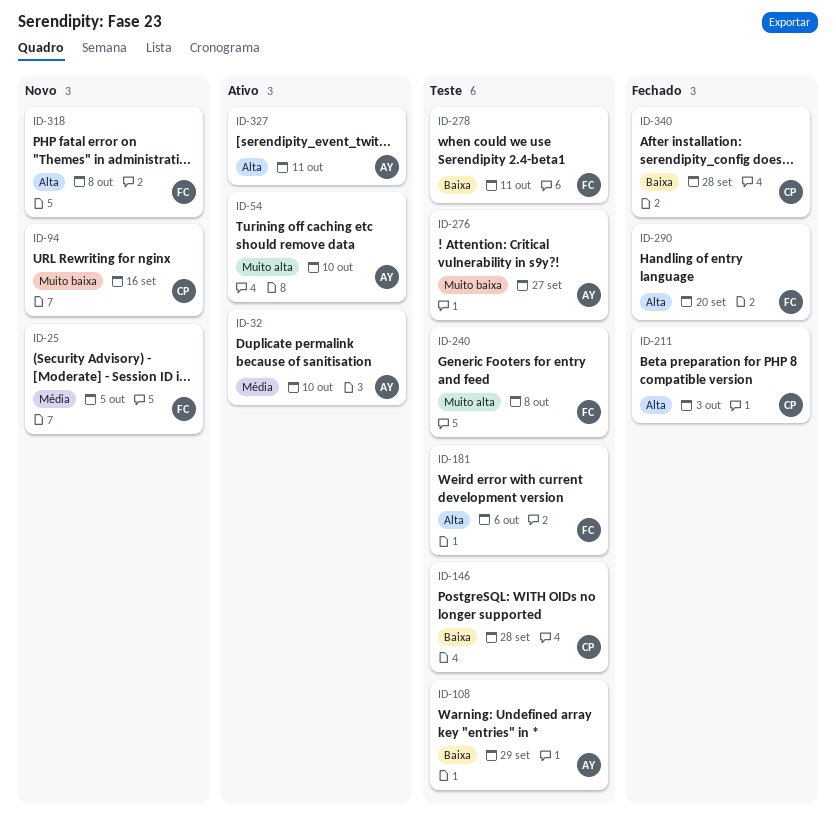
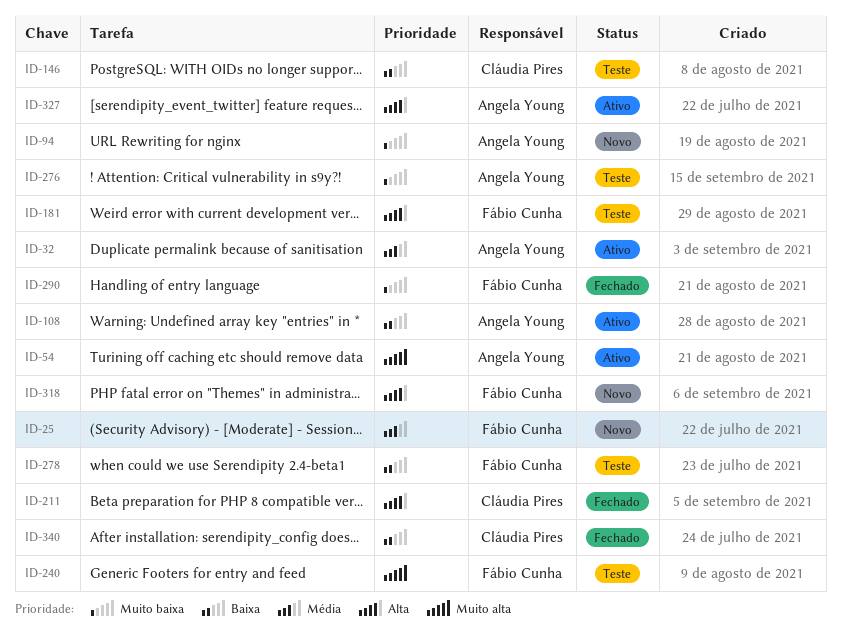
ID-94, owner: Cláudia Pires -> Angela Young
ID-108, status: Teste -> Ativo
ID-290, priority: Alta -> Muito baixa

